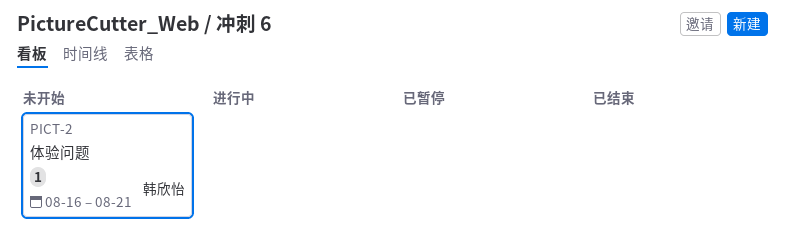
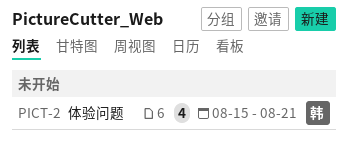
PICT-2, estimate: 1 -> 4
PICT-2, start: Aug 16 -> Aug 15

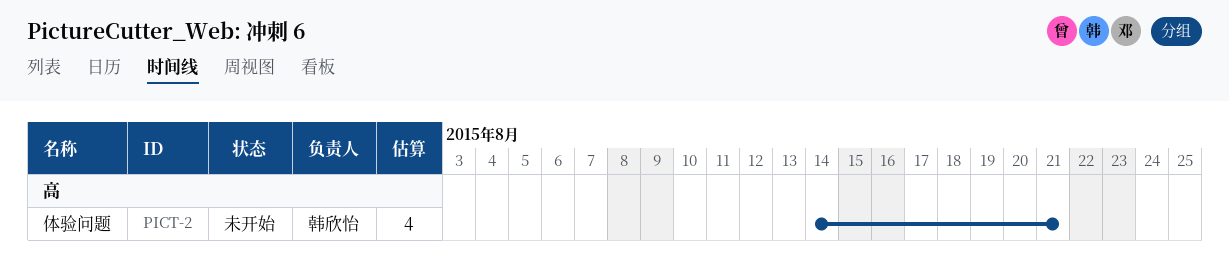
PICT-2, start: Aug 15 -> Aug 14

